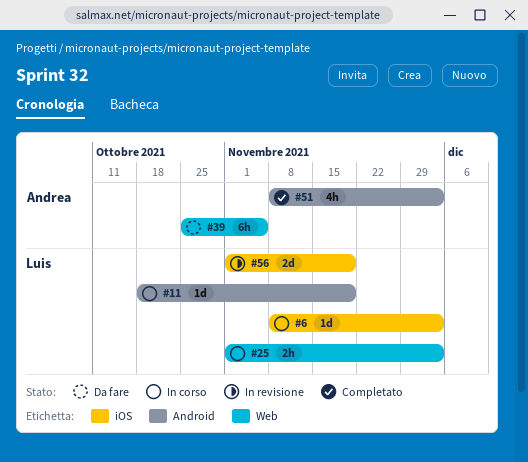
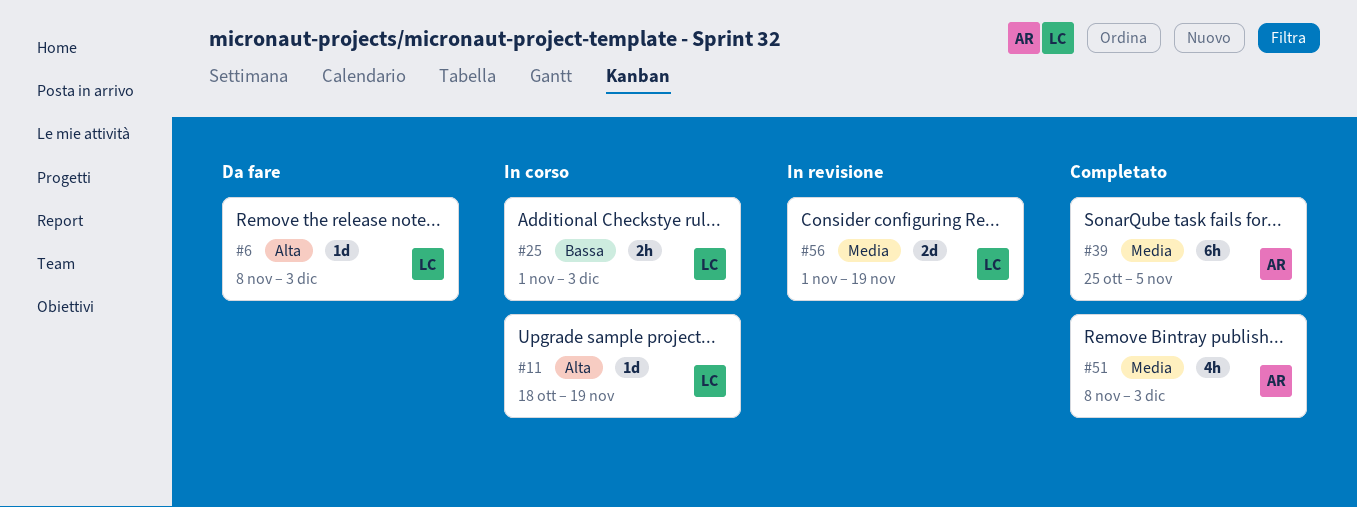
#6, status: In corso -> Da fare
#39, status: Da fare -> Completato

